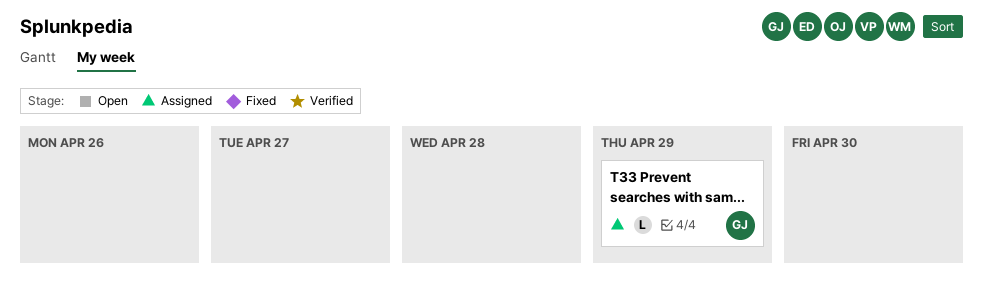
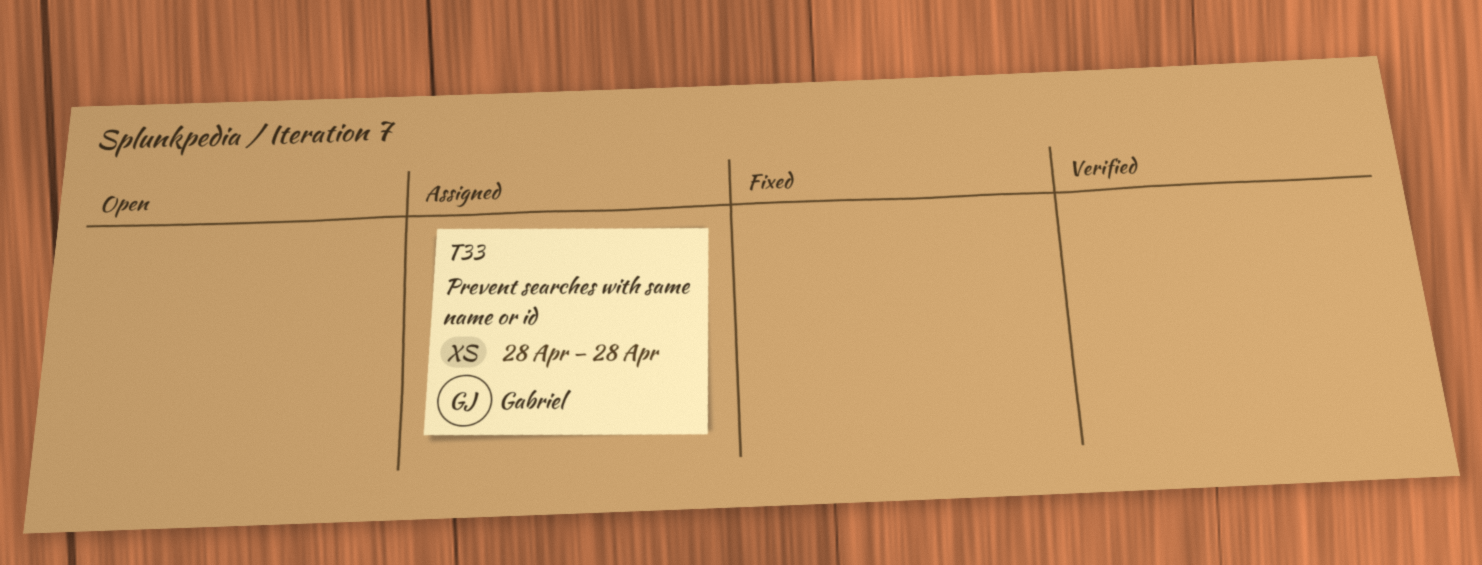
T33, estimate: L -> XS
T33, due: Apr 29 -> Apr 28

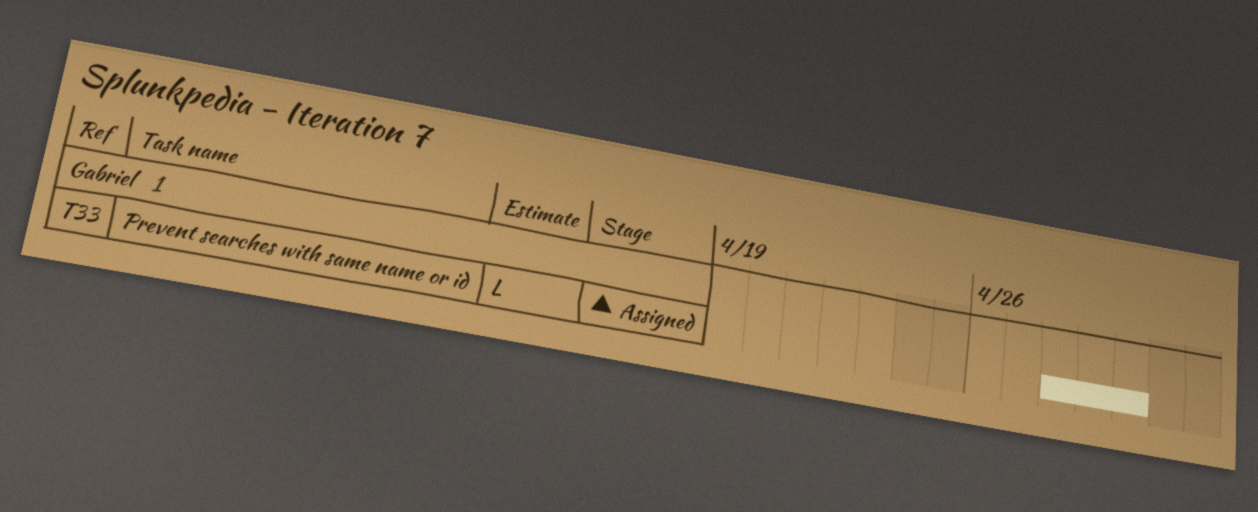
T33, estimate: XS -> L
T33, due: Apr 28 -> Apr 30

